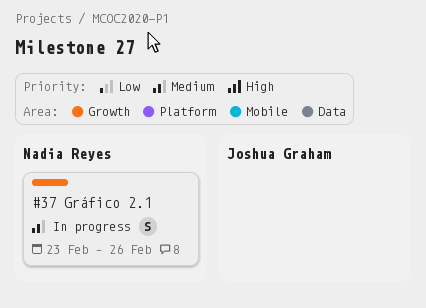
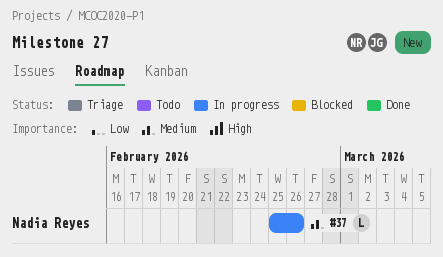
#37, estimate: S -> L
#37, start: Feb 23 -> Feb 25

